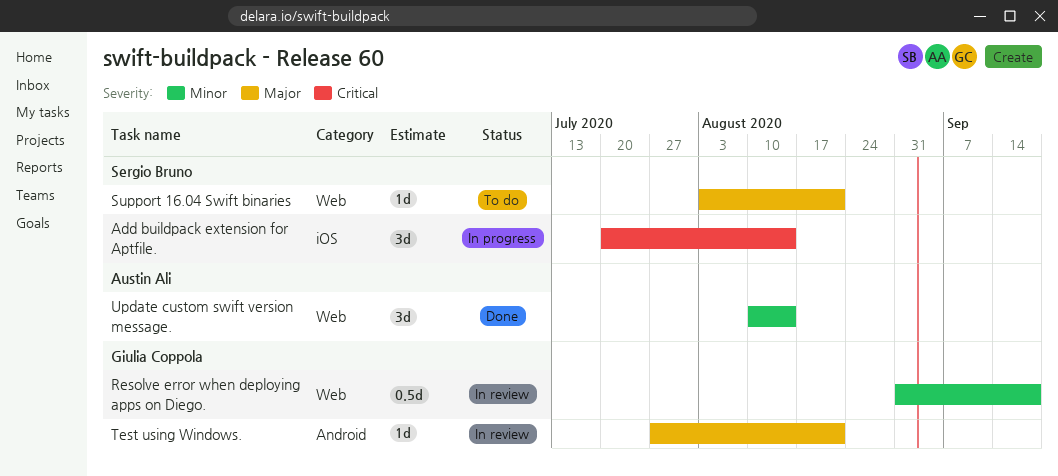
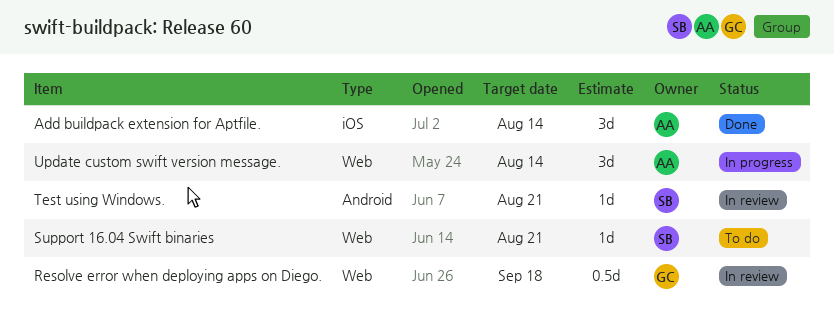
Add buildpack extension for Aptfile., status: In progress -> Done
Add buildpack extension for Aptfile., owner: Sergio Bruno -> Austin Ali
Test using Windows., owner: Giulia Coppola -> Sergio Bruno
Update custom swift version message., status: Done -> In progress

